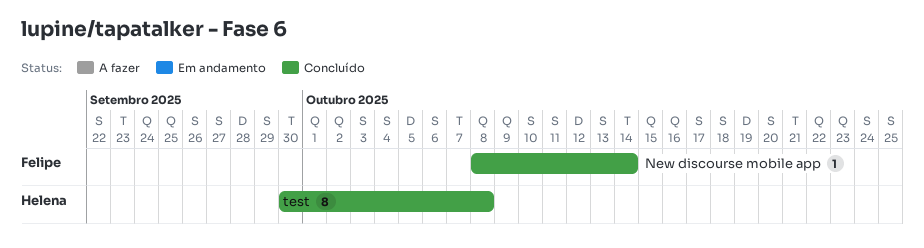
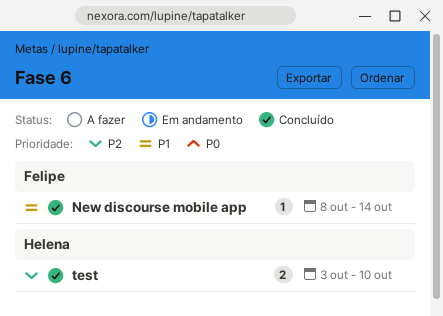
test, estimate: 8 -> 2
test, start: Sep 30 -> Oct 3
test, due: Oct 8 -> Oct 10

